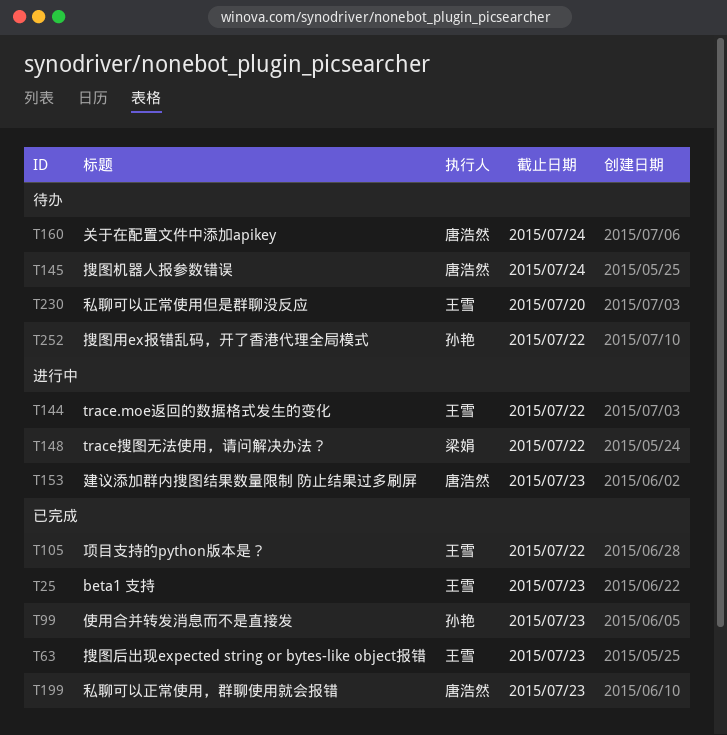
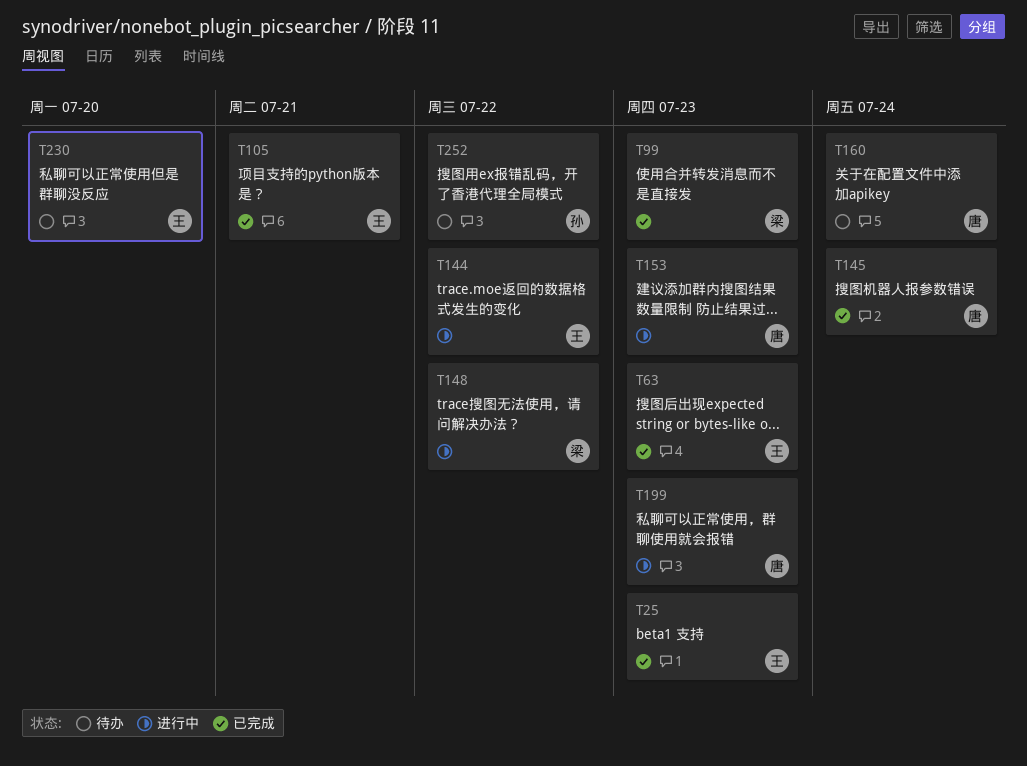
T99, owner: 孙艳 -> 梁娟
T105, due: Jul 22 -> Jul 21
T145, status: 待办 -> 已完成
T199, status: 已完成 -> 进行中

